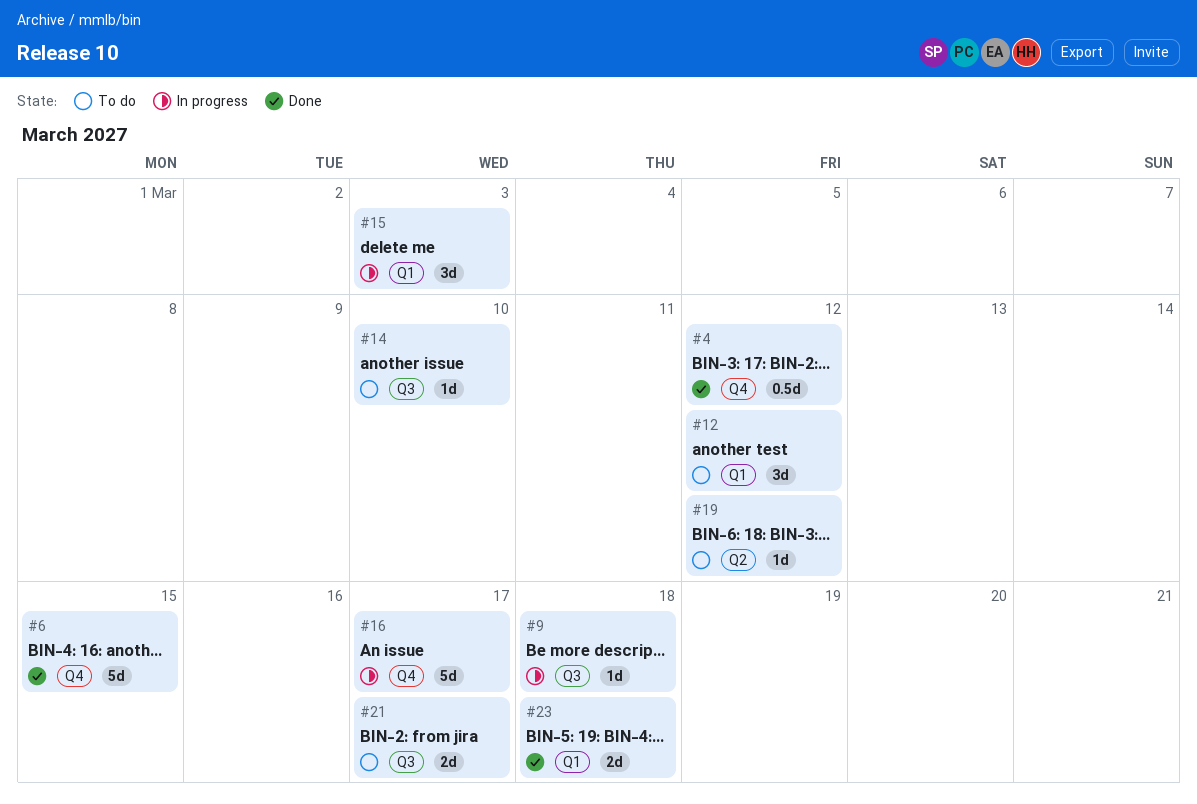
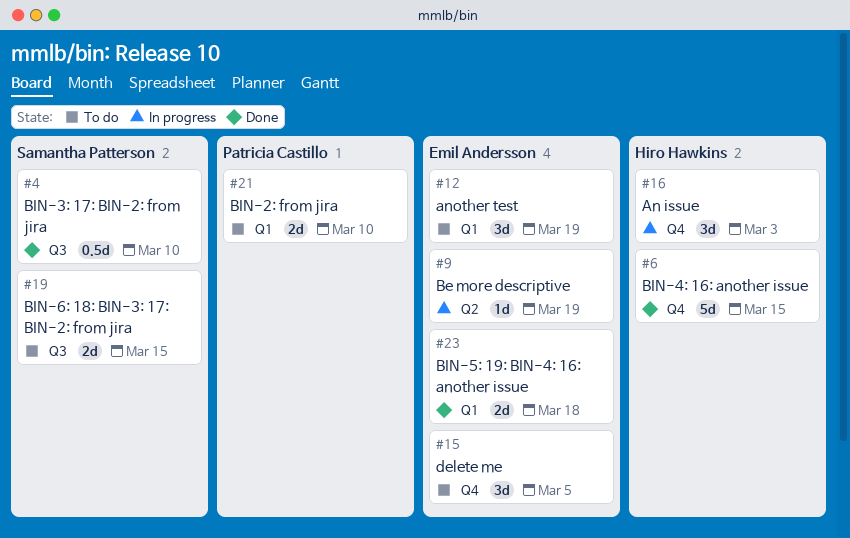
#4, label: Q4 -> Q3
#4, due: Mar 12 -> Mar 10
#9, label: Q3 -> Q2
#9, due: Mar 18 -> Mar 19
#12, due: Mar 12 -> Mar 19
#14: present -> none
#15, status: In progress -> To do
#15, label: Q1 -> Q4
#15, due: Mar 3 -> Mar 5
#16, estimate: 5d -> 3d
#16, due: Mar 17 -> Mar 3
#19, label: Q2 -> Q3
#19, estimate: 1d -> 2d
#19, due: Mar 12 -> Mar 15
#21, label: Q3 -> Q1
#21, due: Mar 17 -> Mar 10

